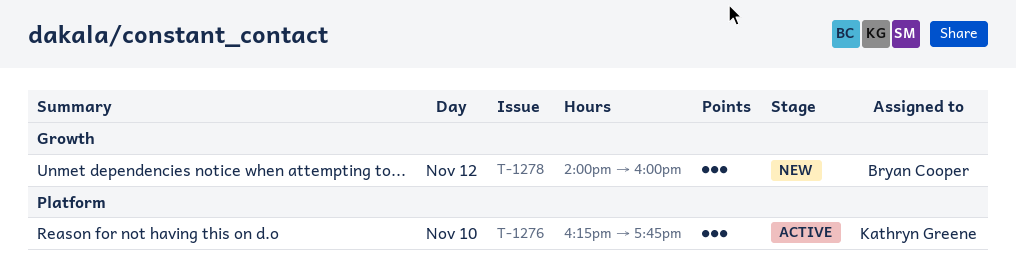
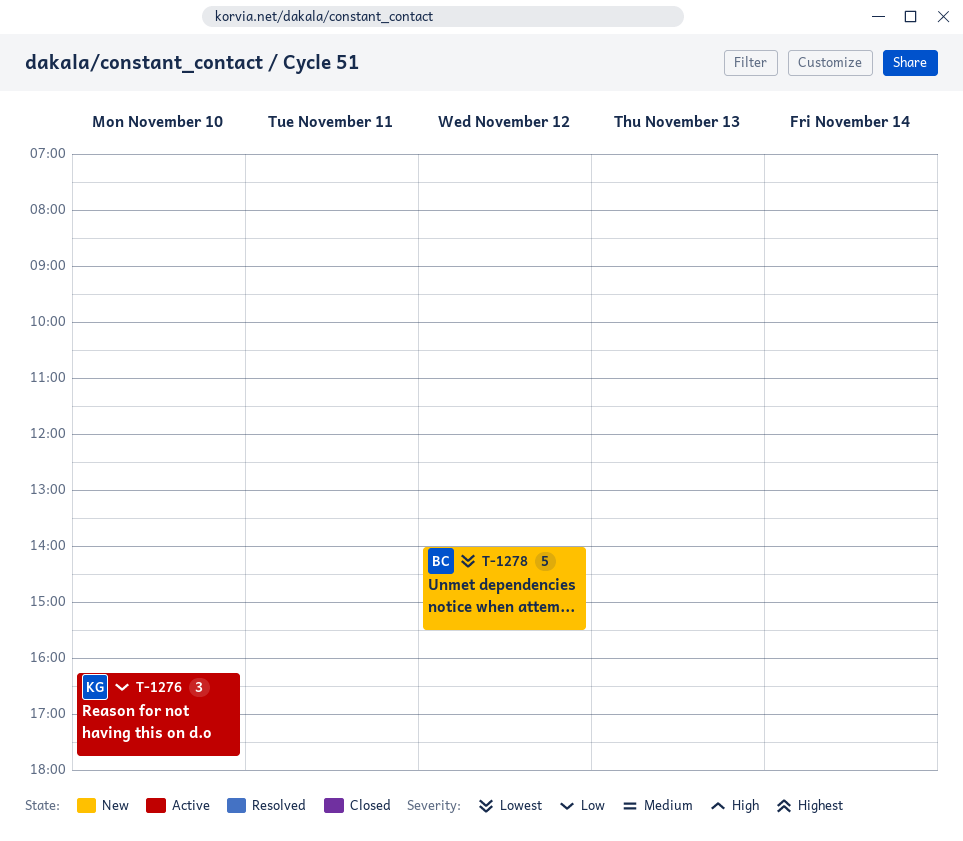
T-1278, estimate: 3 -> 5
T-1278, ends: 16:00 -> 15:30

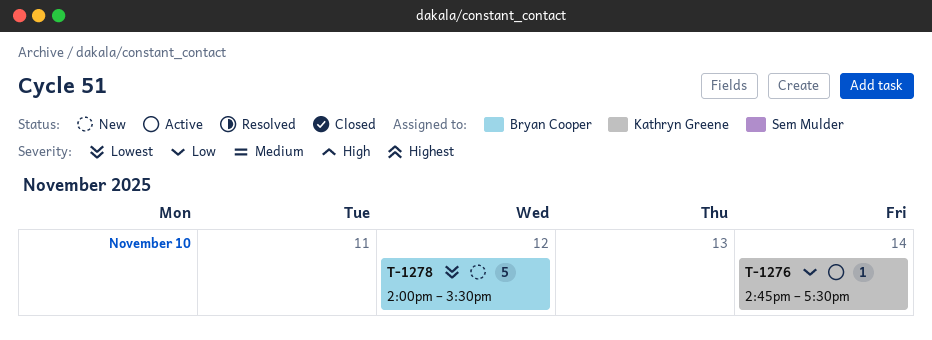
T-1276, estimate: 3 -> 1
T-1276, day: Nov 10 -> Nov 14
T-1276, begins: 16:15 -> 14:45
T-1276, ends: 17:45 -> 17:30

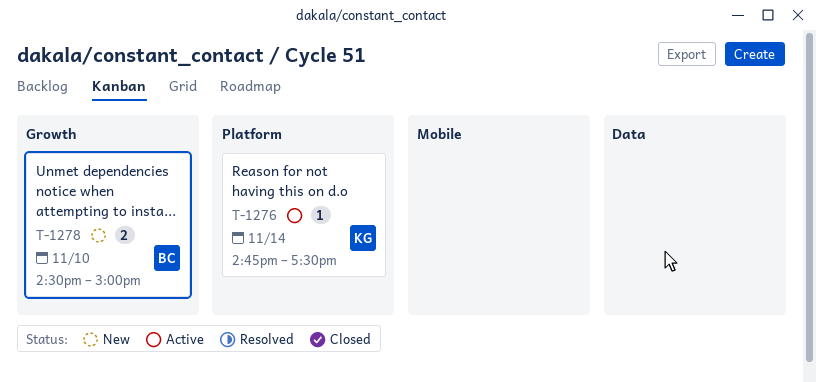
T-1278, estimate: 5 -> 2
T-1278, day: Nov 12 -> Nov 10
T-1278, begins: 14:00 -> 14:30
T-1278, ends: 15:30 -> 15:00

